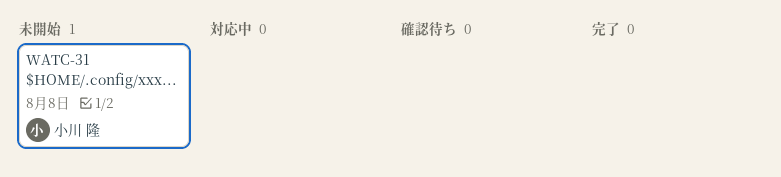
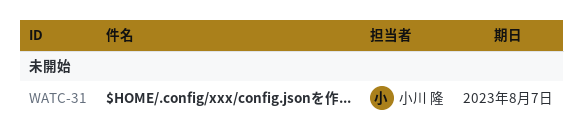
WATC-31, due: Aug 8 -> Aug 7

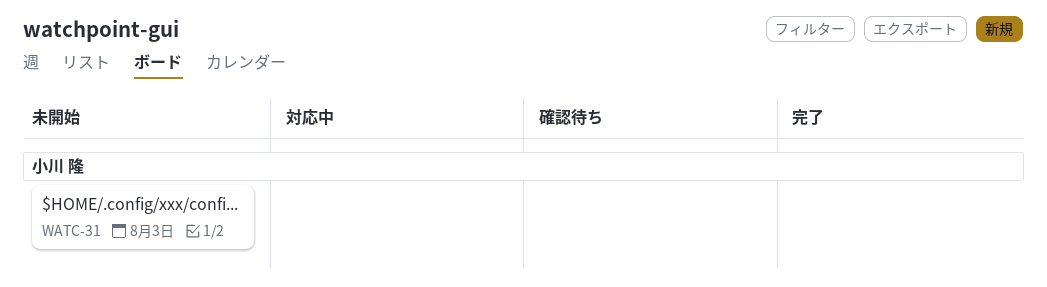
WATC-31, due: Aug 7 -> Aug 3

